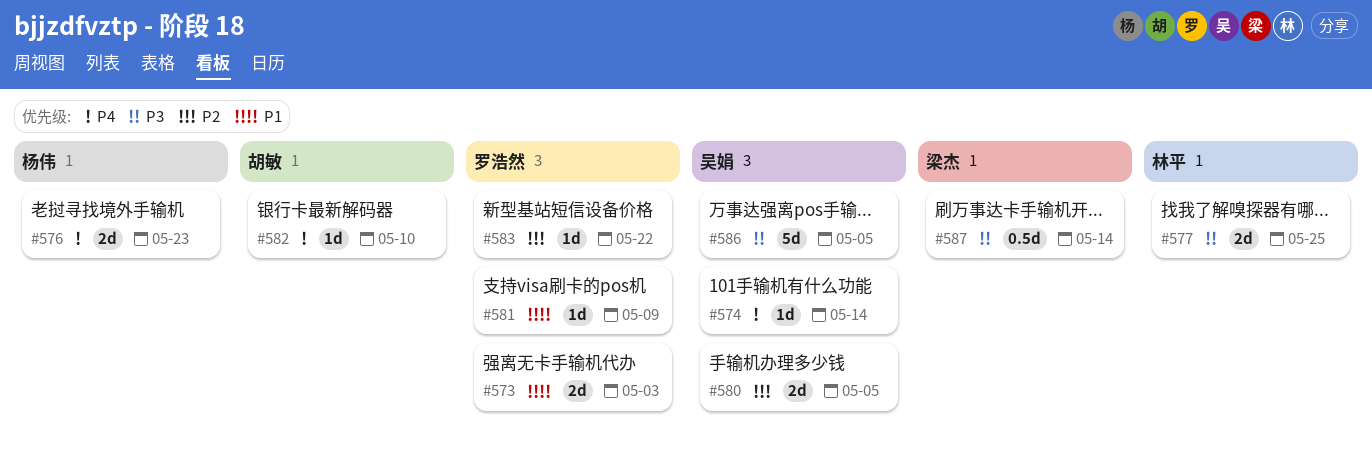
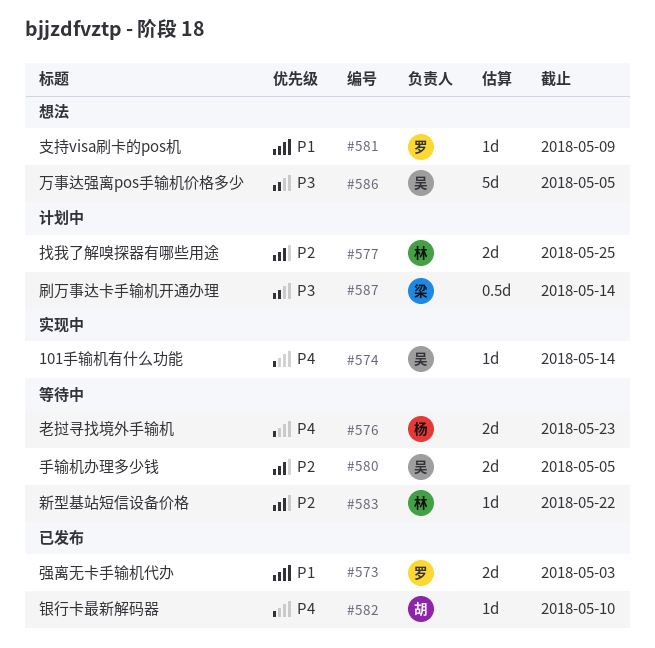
#577, priority: P3 -> P2
#583, owner: 罗浩然 -> 林平

